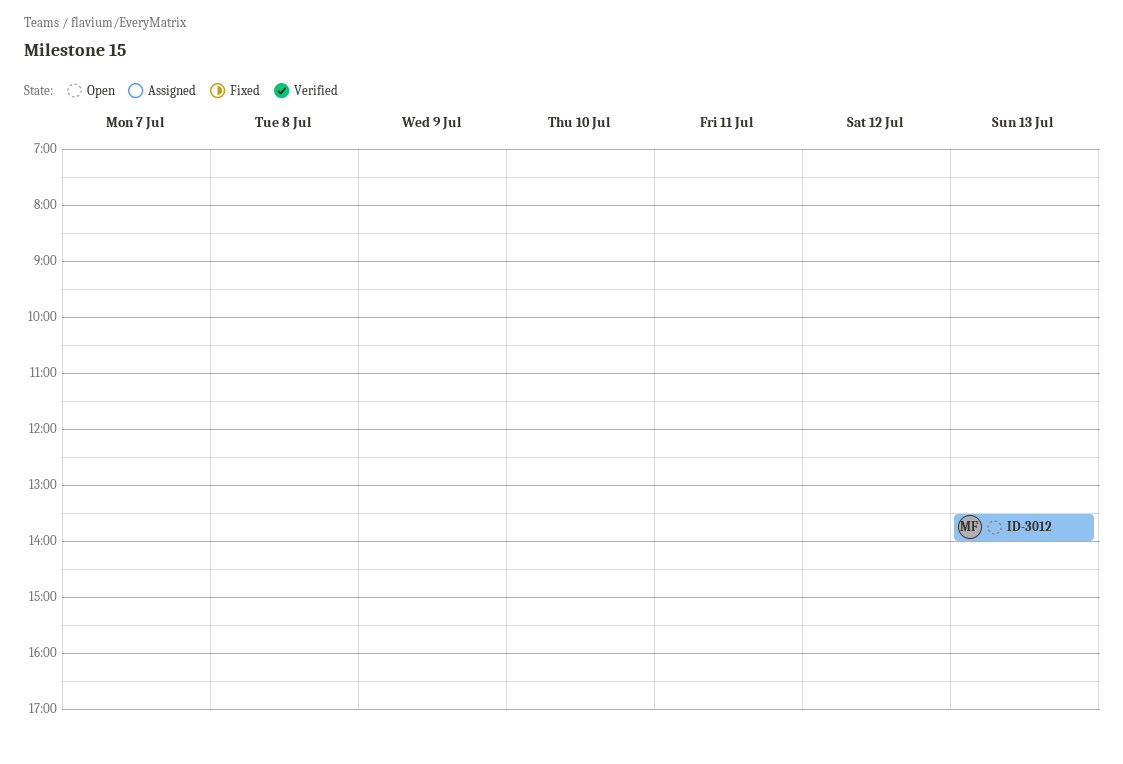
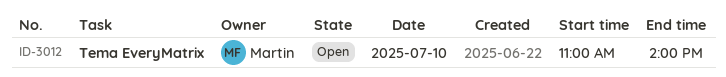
ID-3012, day: Jul 13 -> Jul 10
ID-3012, begins: 13:30 -> 11:00

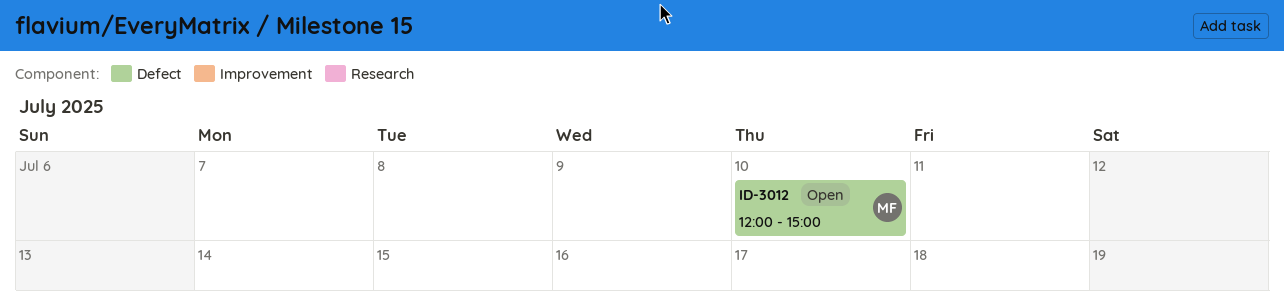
ID-3012, begins: 11:00 -> 12:00
ID-3012, ends: 14:00 -> 15:00

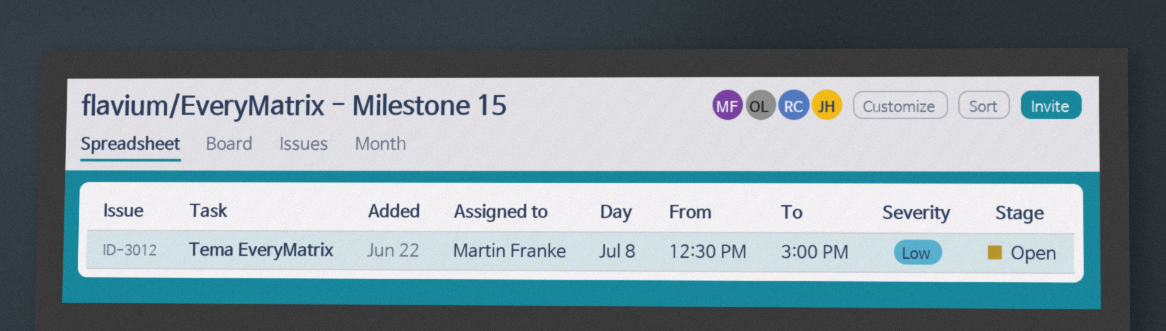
ID-3012, day: Jul 10 -> Jul 8
ID-3012, begins: 12:00 -> 12:30

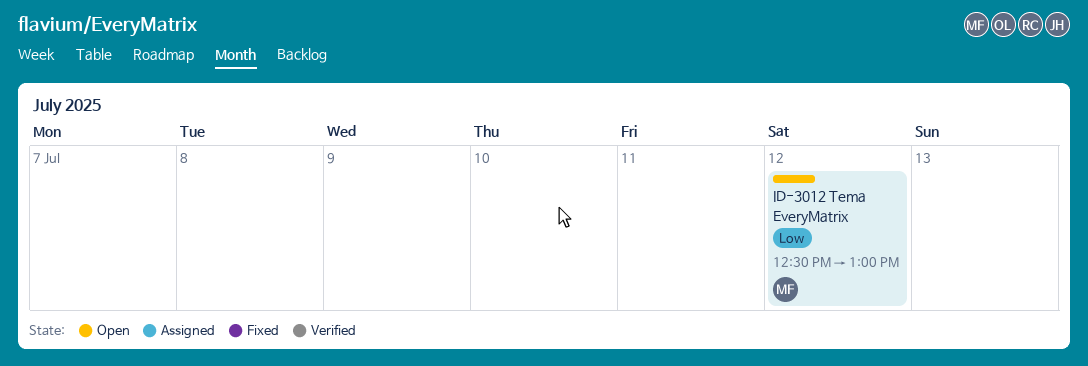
ID-3012, day: Jul 8 -> Jul 12
ID-3012, ends: 15:00 -> 13:00

